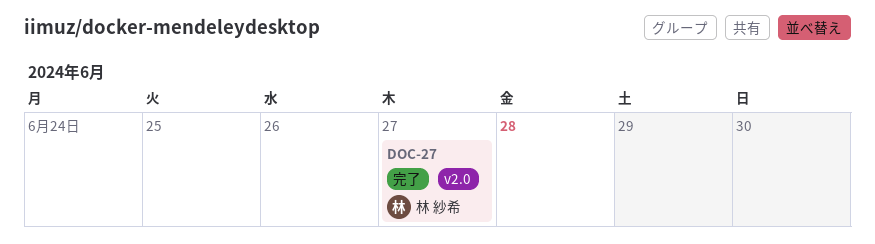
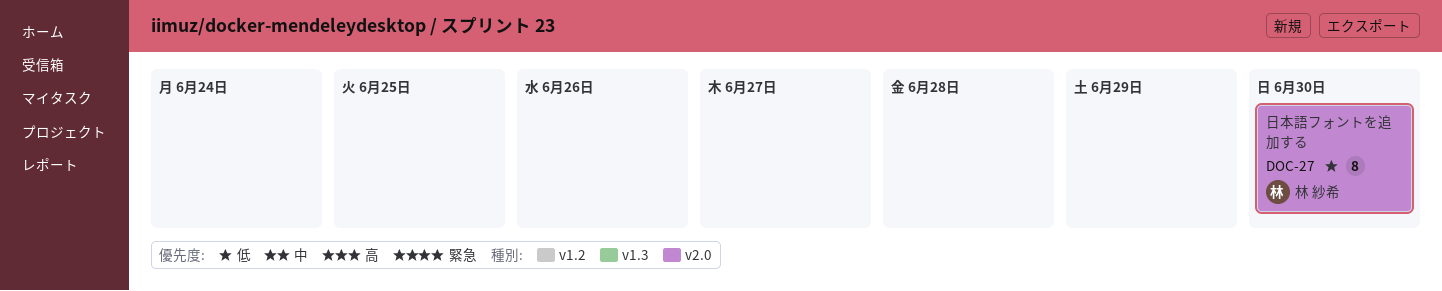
DOC-27, due: Jun 27 -> Jun 30

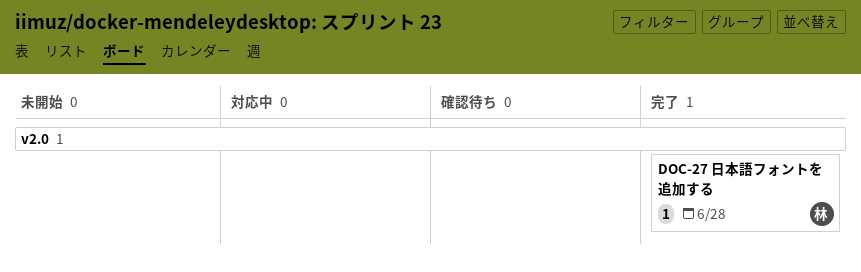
DOC-27, estimate: 8 -> 1
DOC-27, due: Jun 30 -> Jun 28

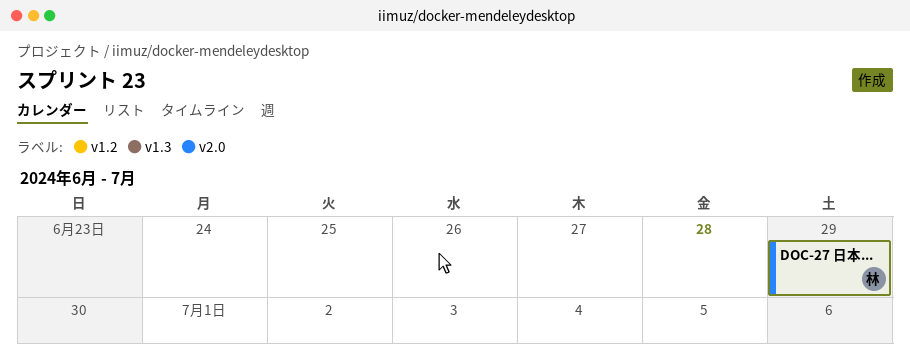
DOC-27, due: Jun 28 -> Jun 29

